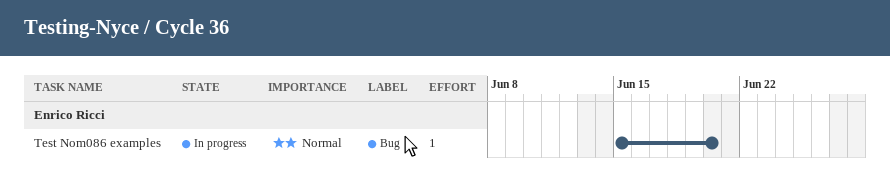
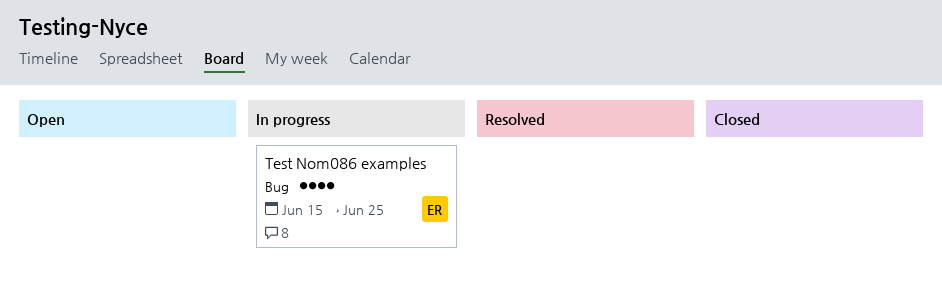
Test Nom086 examples, estimate: 1 -> 4
Test Nom086 examples, due: Jun 20 -> Jun 25

